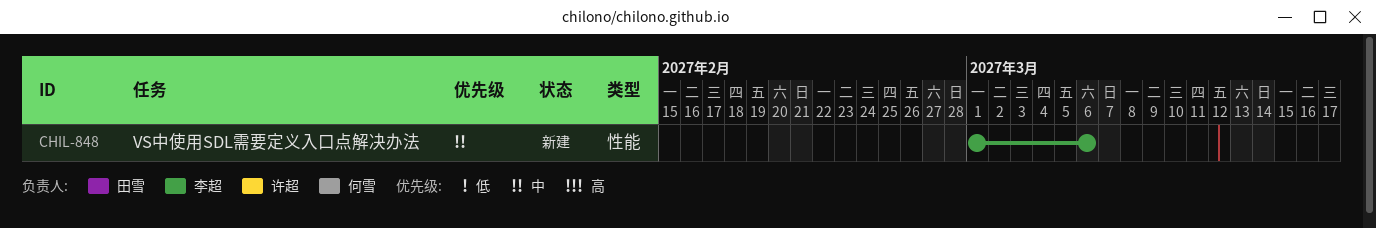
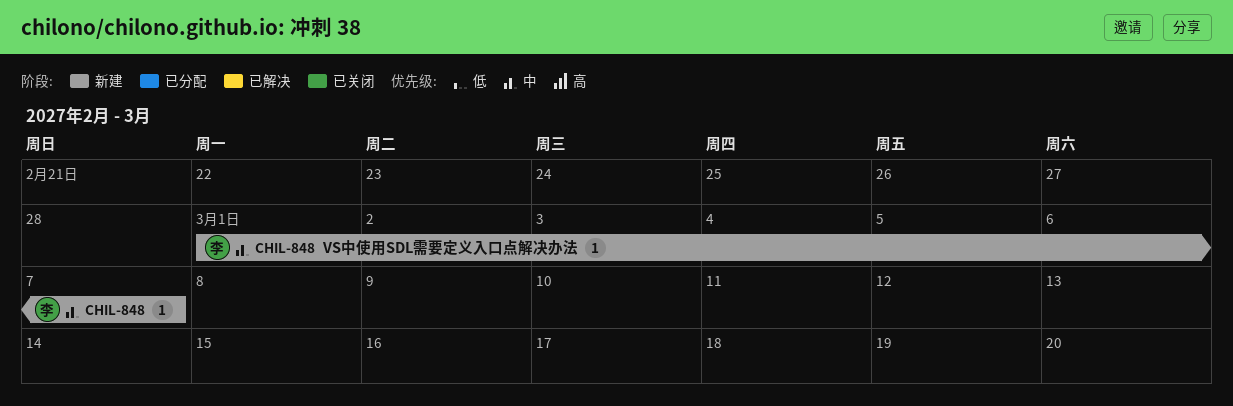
CHIL-848, due: Mar 6 -> Mar 7

